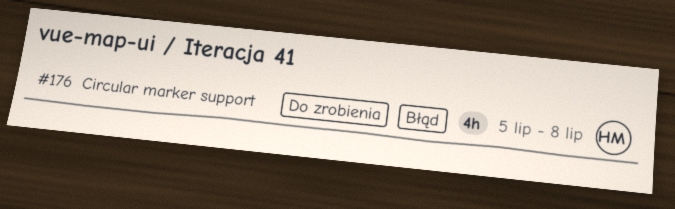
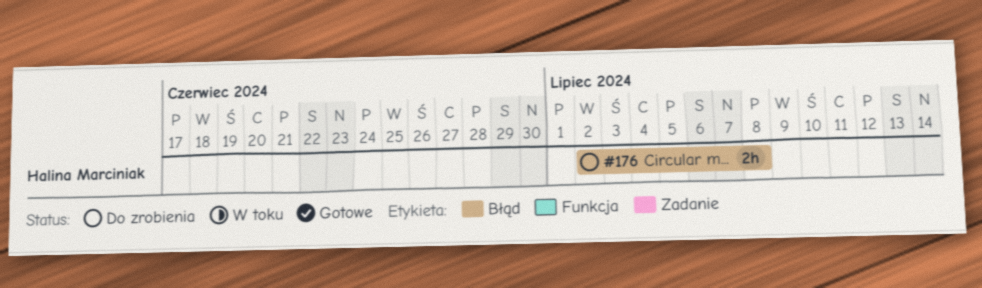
#176, estimate: 4h -> 2h
#176, start: Jul 5 -> Jul 2

